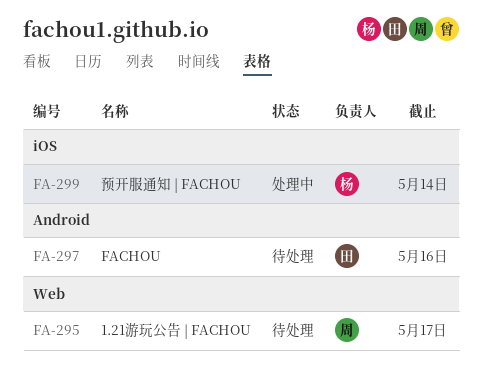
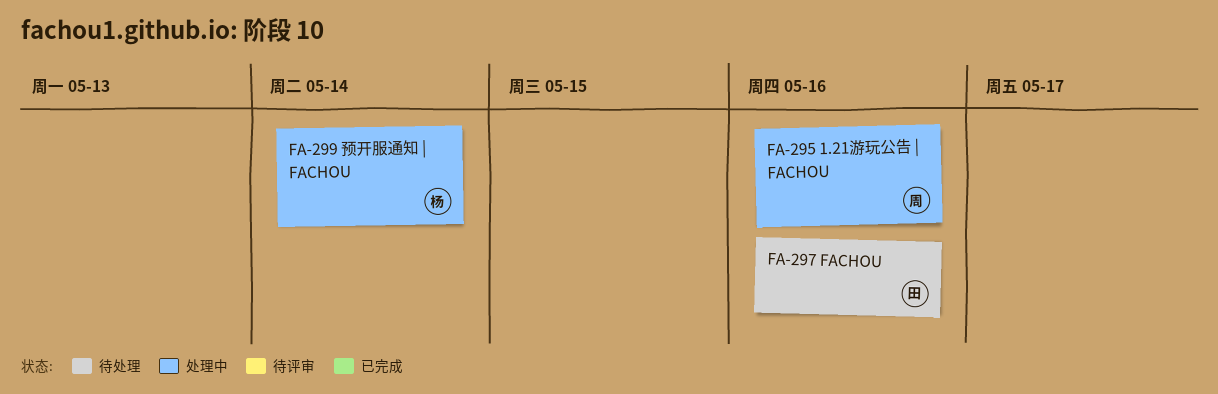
FA-295, status: 待处理 -> 处理中
FA-295, due: May 17 -> May 16

